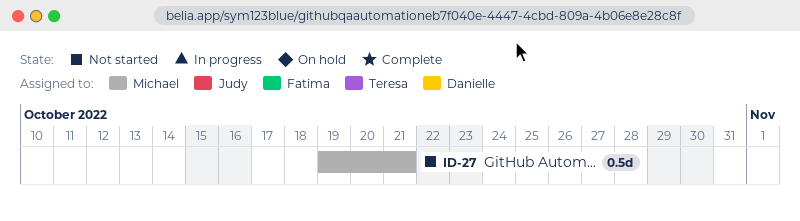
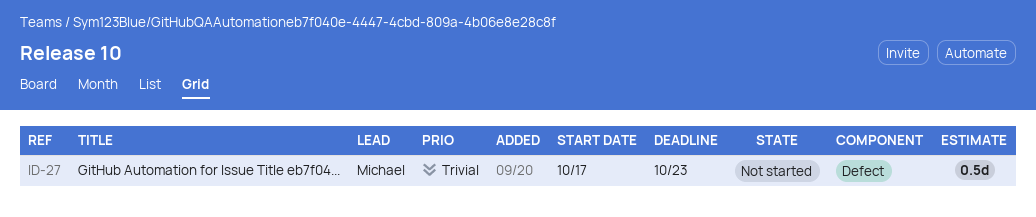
ID-27, start: Oct 19 -> Oct 17
ID-27, due: Oct 21 -> Oct 23

